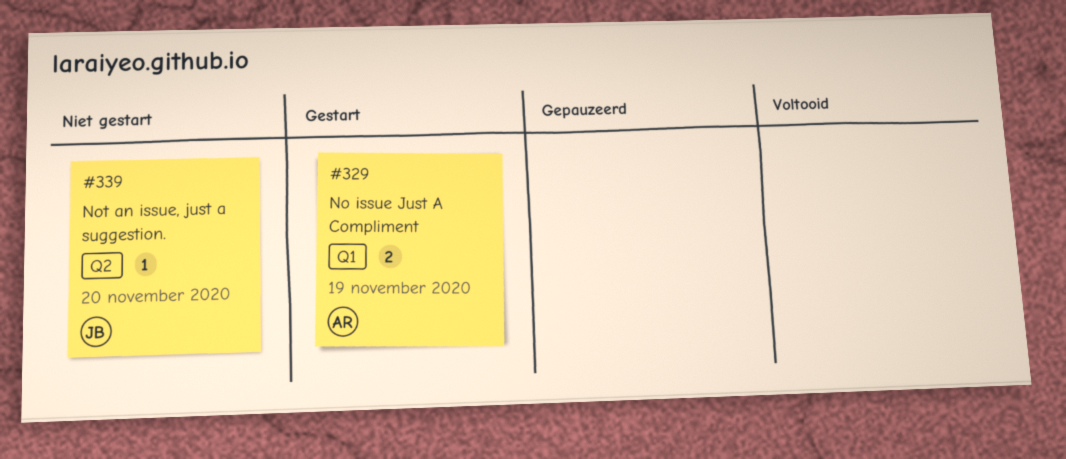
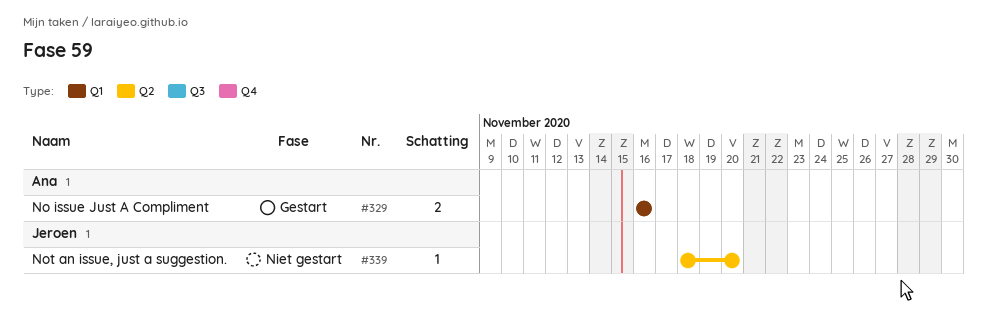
#329, due: Nov 19 -> Nov 16

